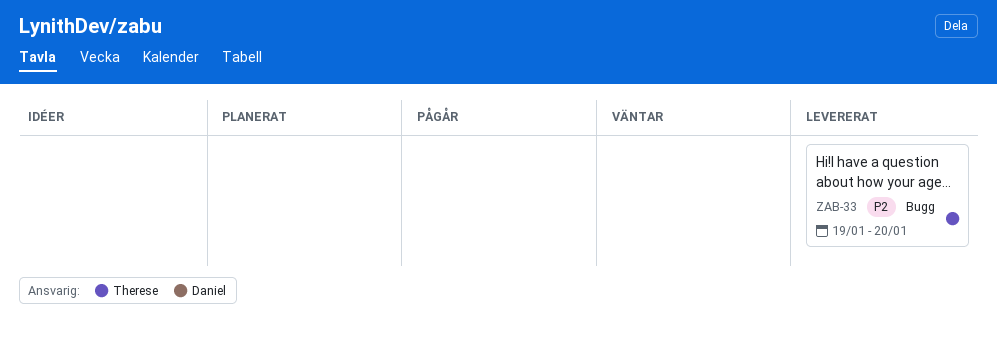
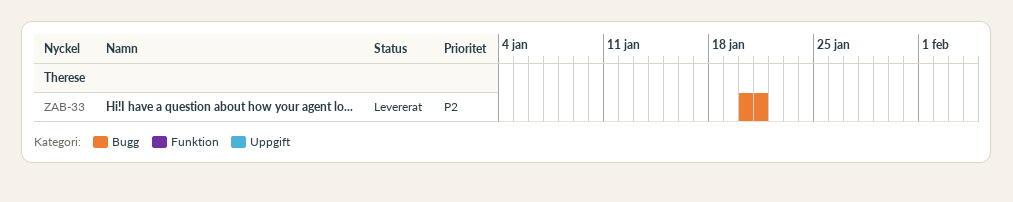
ZAB-33, start: Jan 19 -> Jan 20
ZAB-33, due: Jan 20 -> Jan 21

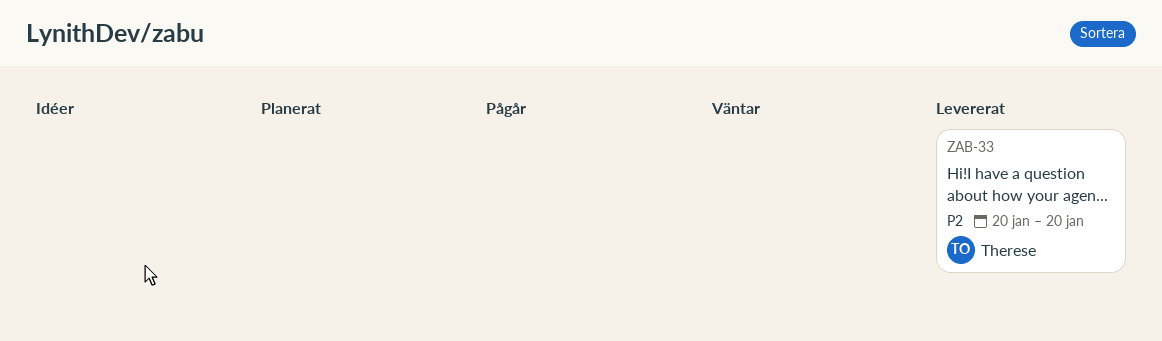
ZAB-33, due: Jan 21 -> Jan 20

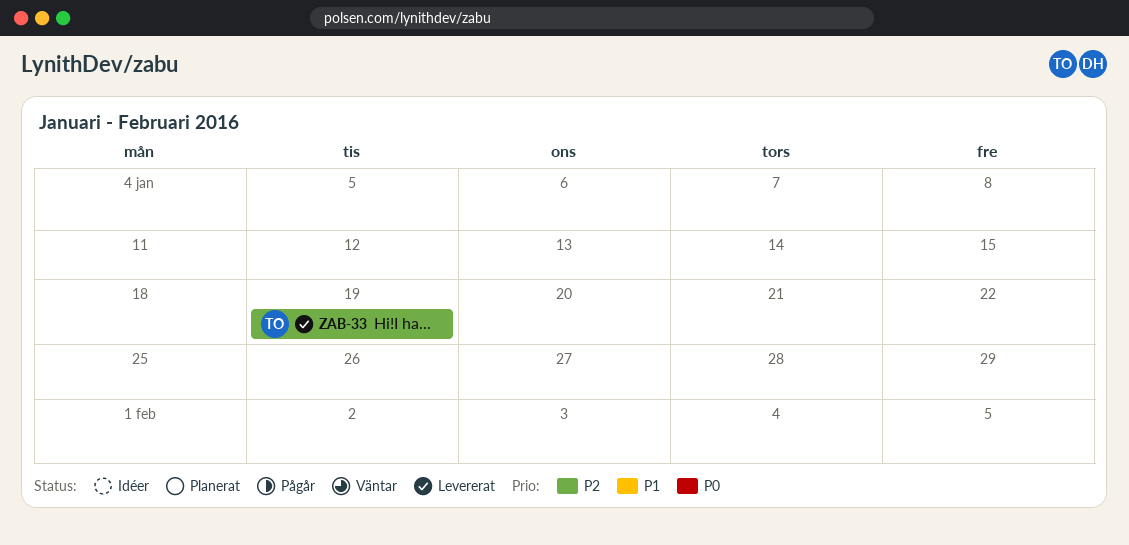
ZAB-33, start: Jan 20 -> Jan 19
ZAB-33, due: Jan 20 -> Jan 19

